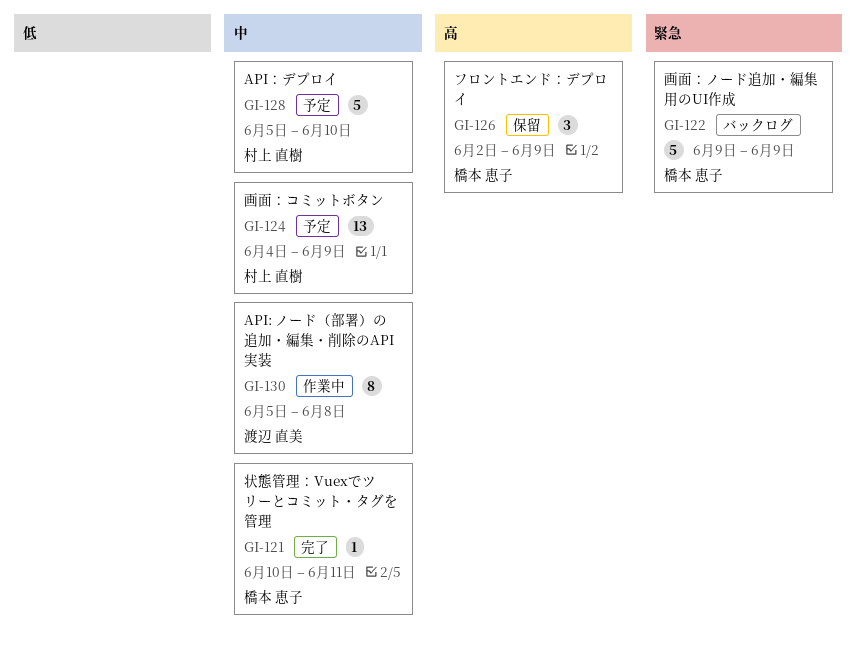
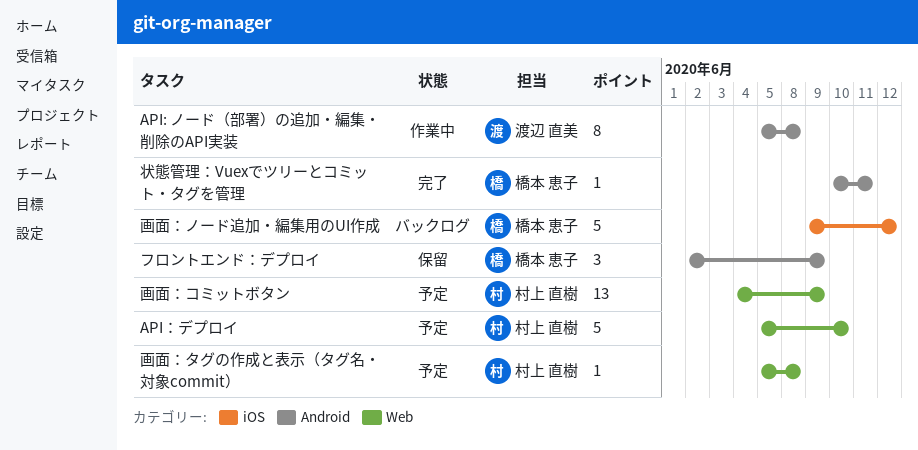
画面：タグの作成と表示（タグ名・対象commit）: none -> present
画面：ノード追加・編集用のUI作成, due: Jun 9 -> Jun 12

